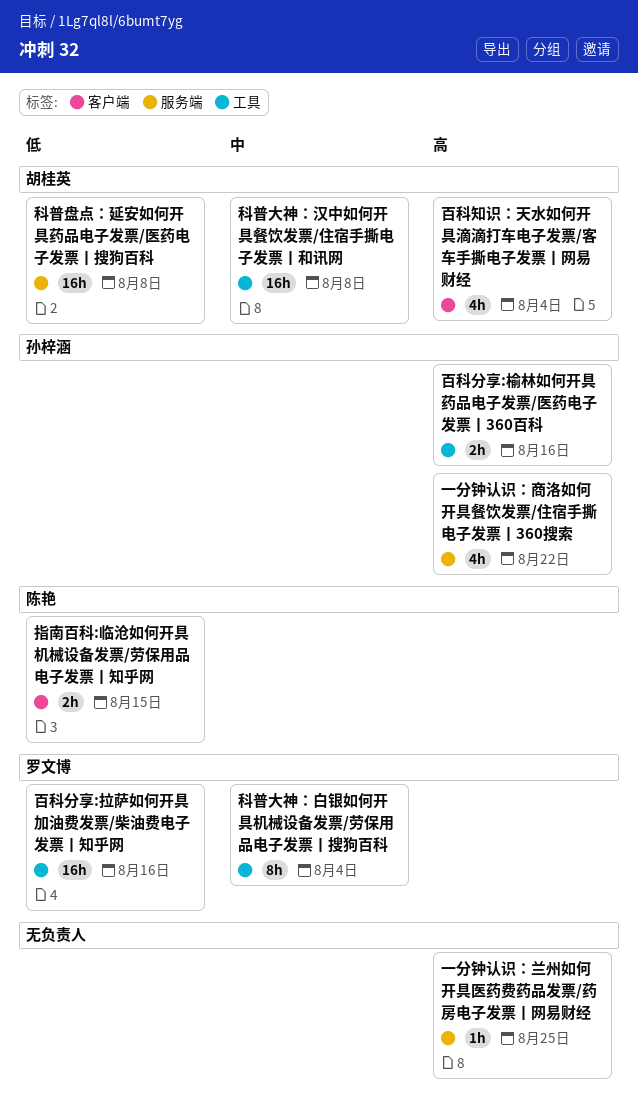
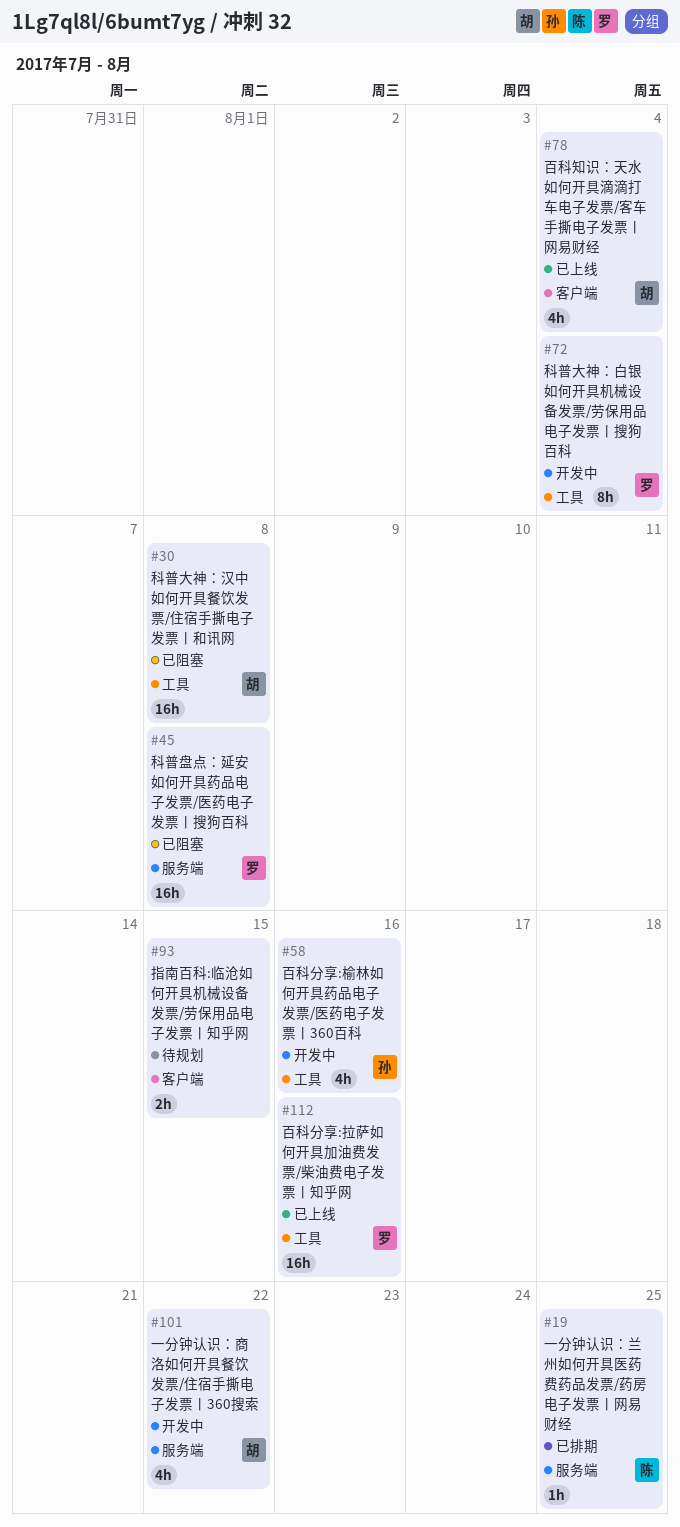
一分钟认识：兰州如何开具医药费药品发票/药房电子发票丨网易财经, owner: none -> 陈艳
一分钟认识：商洛如何开具餐饮发票/住宿手撕电子发票丨360搜索, owner: 孙梓涵 -> 胡桂英
指南百科:临沧如何开具机械设备发票/劳保用品电子发票丨知乎网, owner: 陈艳 -> none
百科分享:榆林如何开具药品电子发票/医药电子发票丨360百科, estimate: 2h -> 4h
科普盘点：延安如何开具药品电子发票/医药电子发票丨搜狗百科, owner: 胡桂英 -> 罗文博

